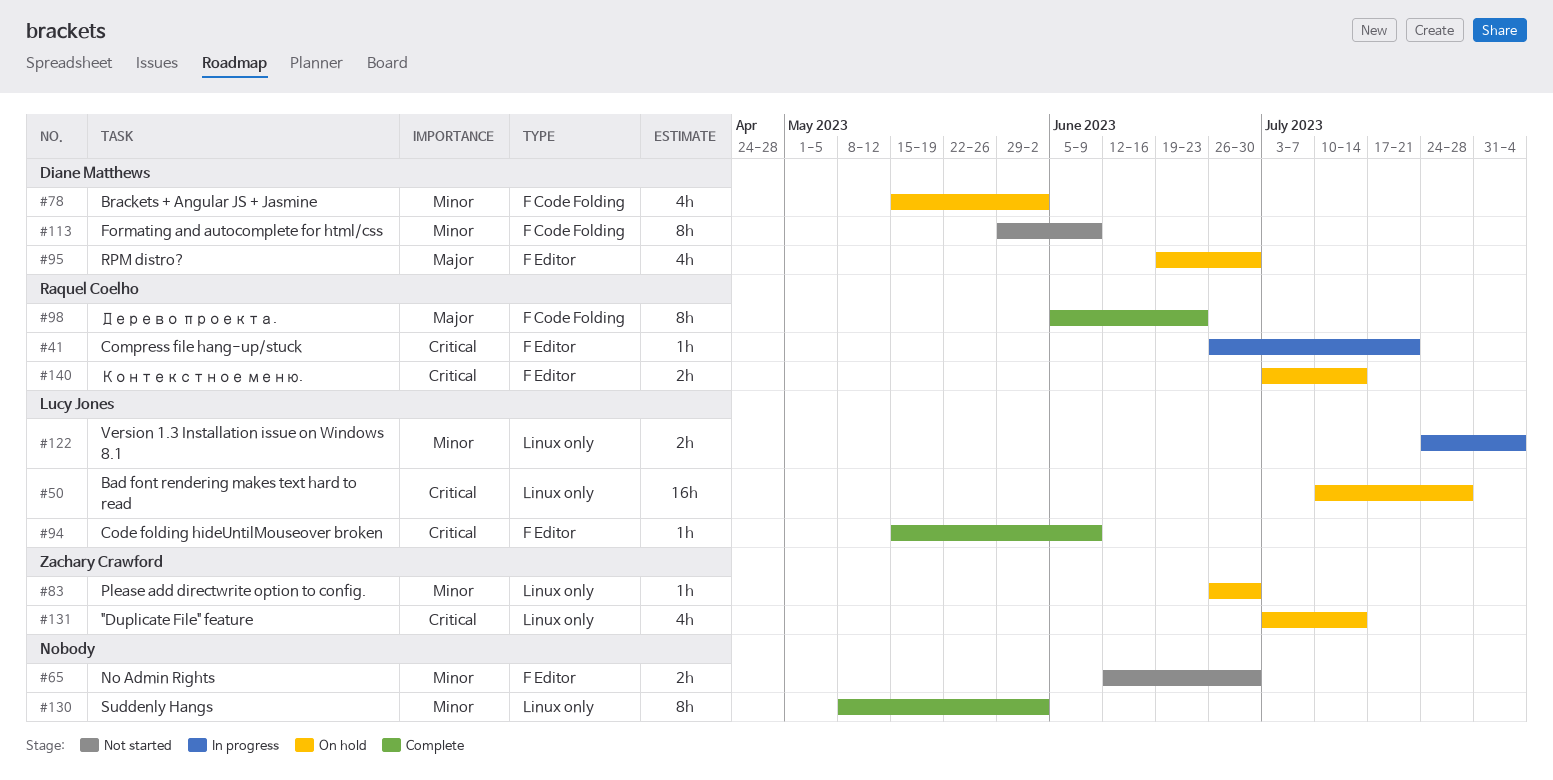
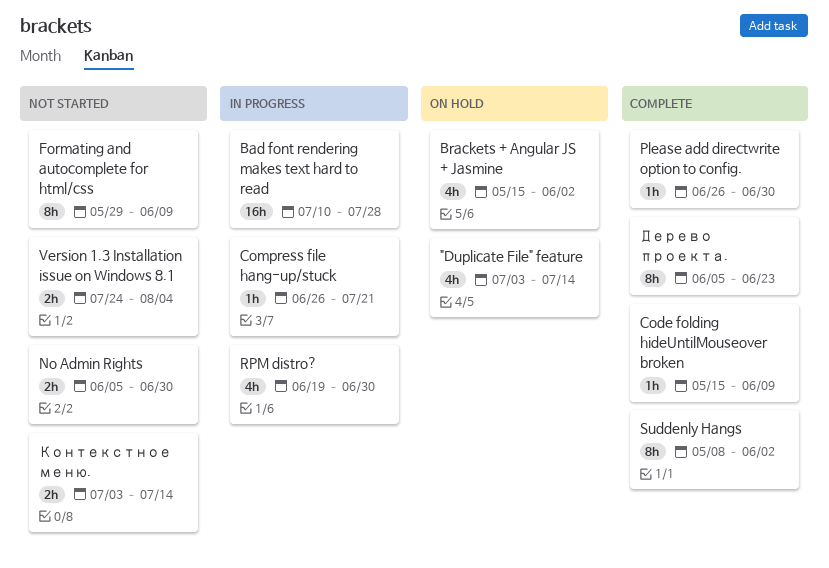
Bad font rendering makes text hard to read, status: On hold -> In progress
No Admin Rights, start: Jun 12 -> Jun 5
Please add directwrite option to config., status: On hold -> Complete
RPM distro?, status: On hold -> In progress
Version 1.3 Installation issue on Windows 8.1, status: In progress -> Not started
Контекстное меню., status: On hold -> Not started

